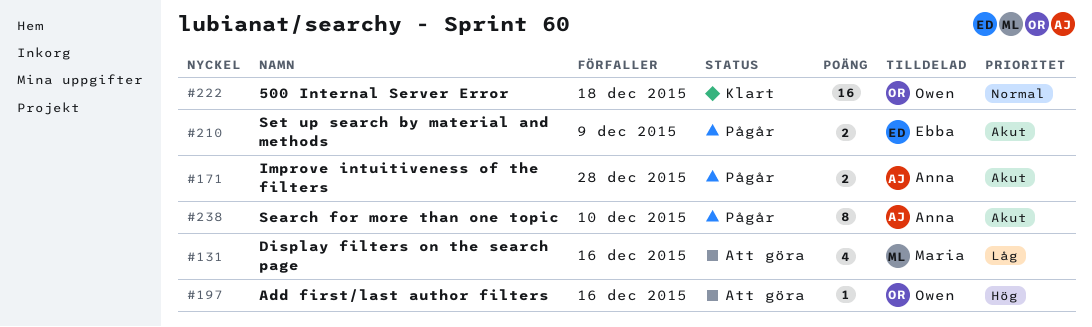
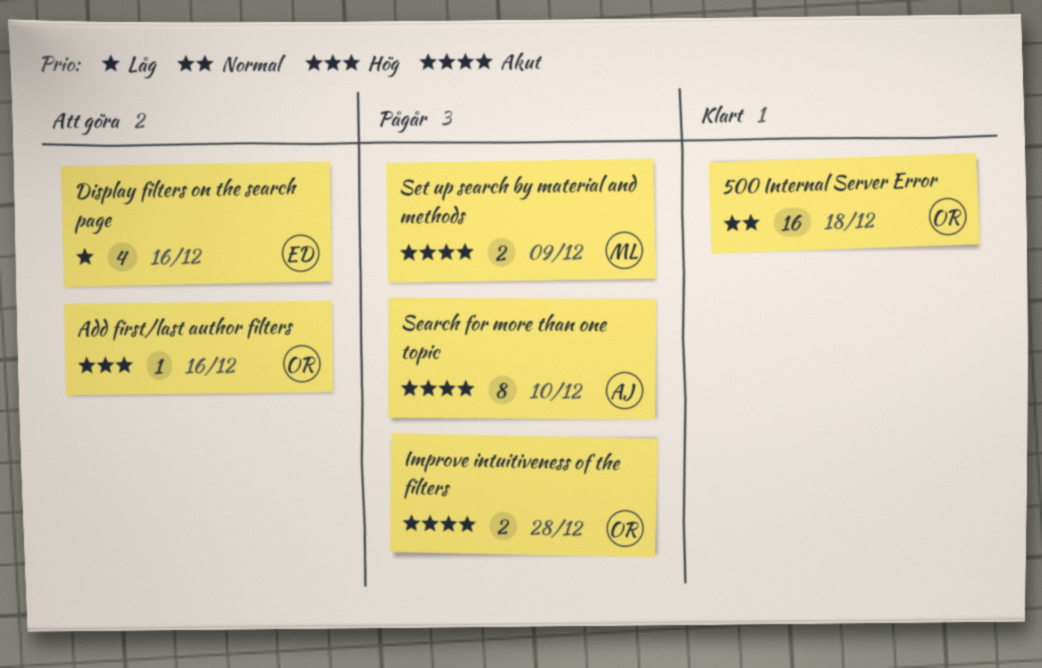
Display filters on the search page, owner: Maria -> Ebba
Improve intuitiveness of the filters, owner: Anna -> Owen
Set up search by material and methods, owner: Ebba -> Maria

